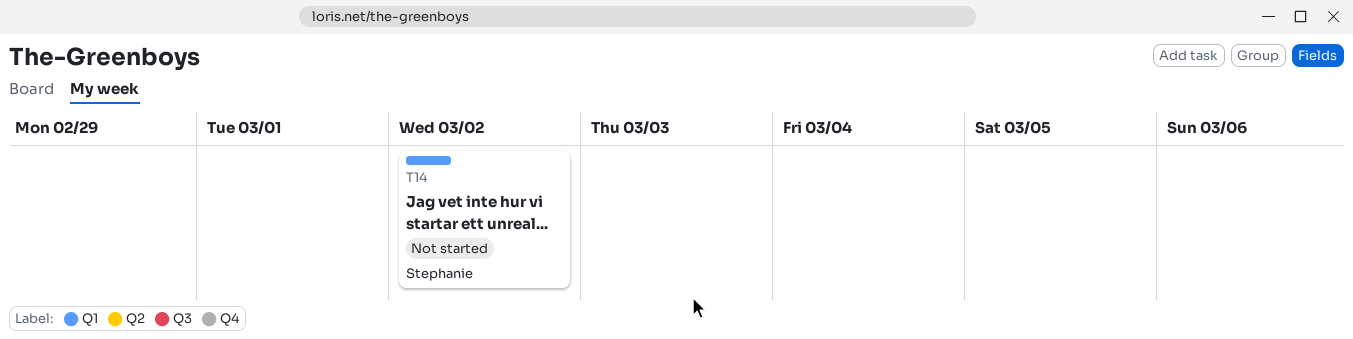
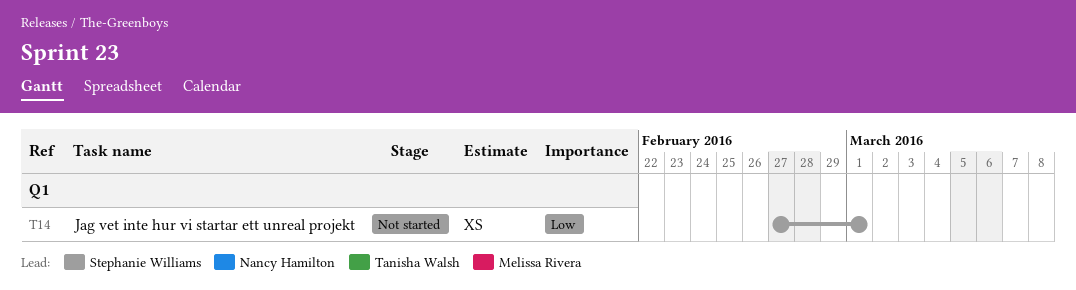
T14, due: Mar 2 -> Mar 1

